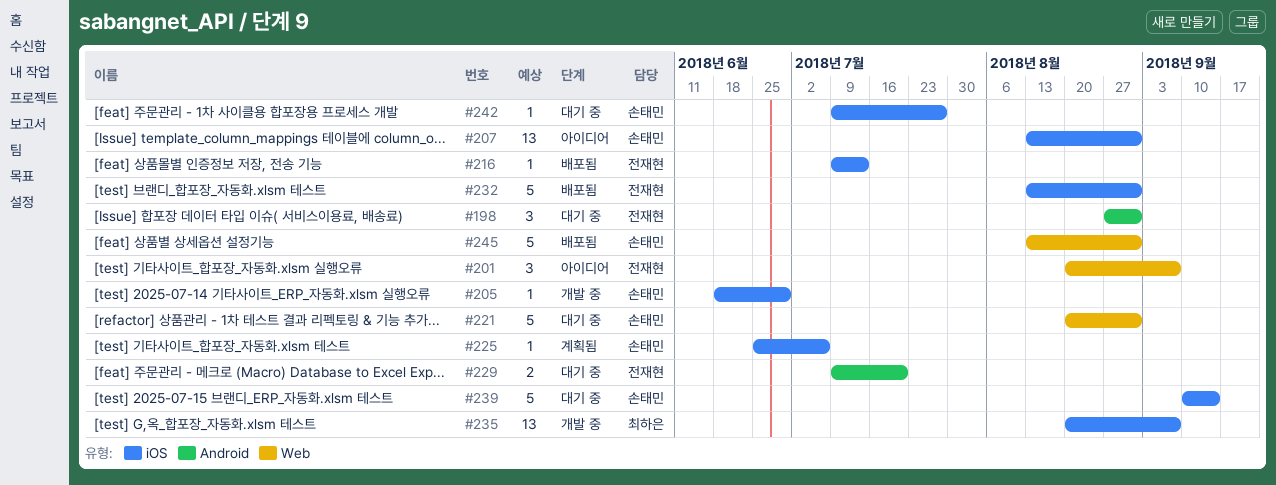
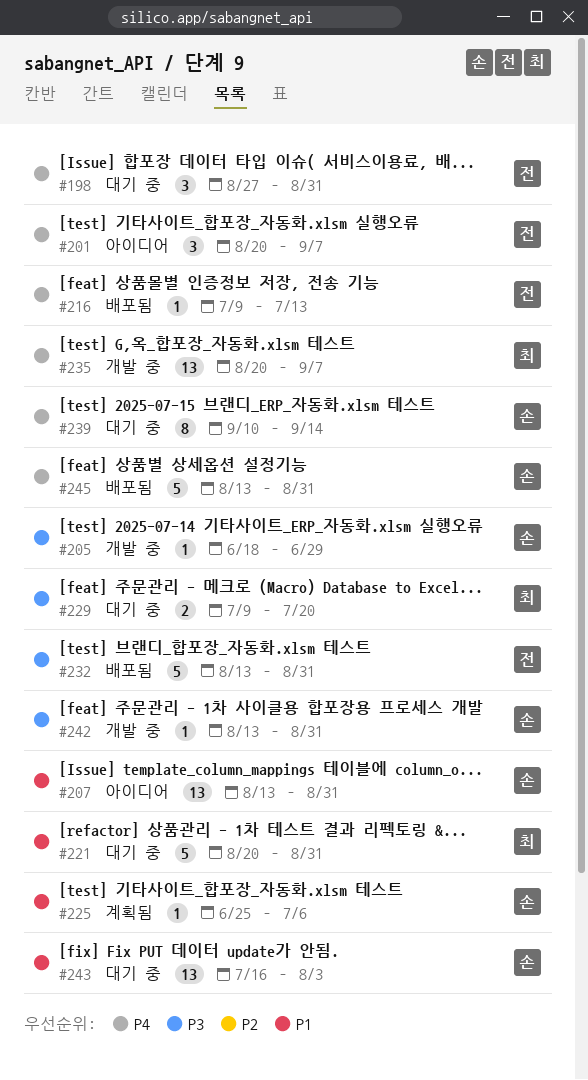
#221, owner: 손태민 -> 최하은
#229, owner: 전재현 -> 최하은
#239, estimate: 5 -> 8
#242, status: 대기 중 -> 개발 중
#242, start: Jul 9 -> Aug 13
#242, due: Jul 27 -> Aug 31
#243: none -> present

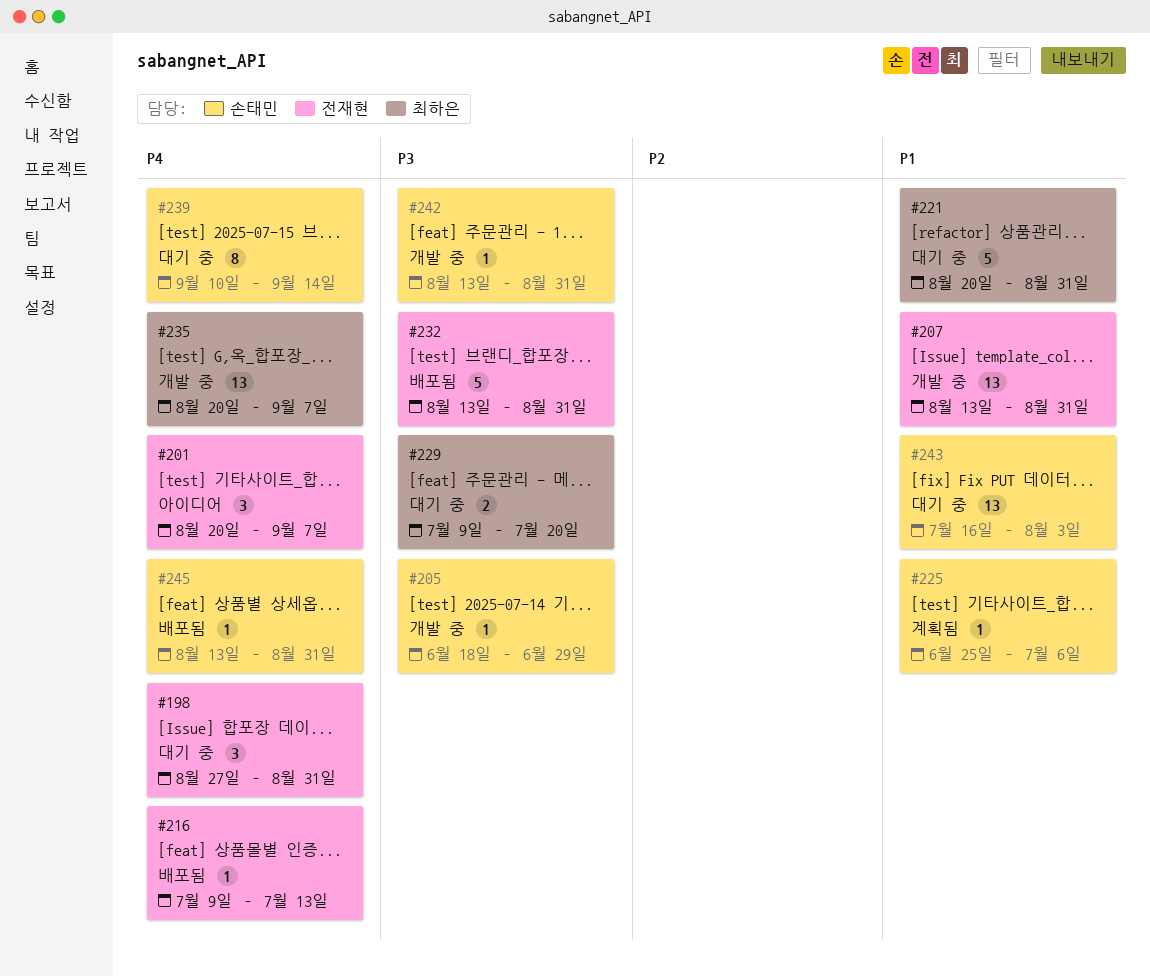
#207, status: 아이디어 -> 개발 중
#207, owner: 손태민 -> 전재현
#245, estimate: 5 -> 1

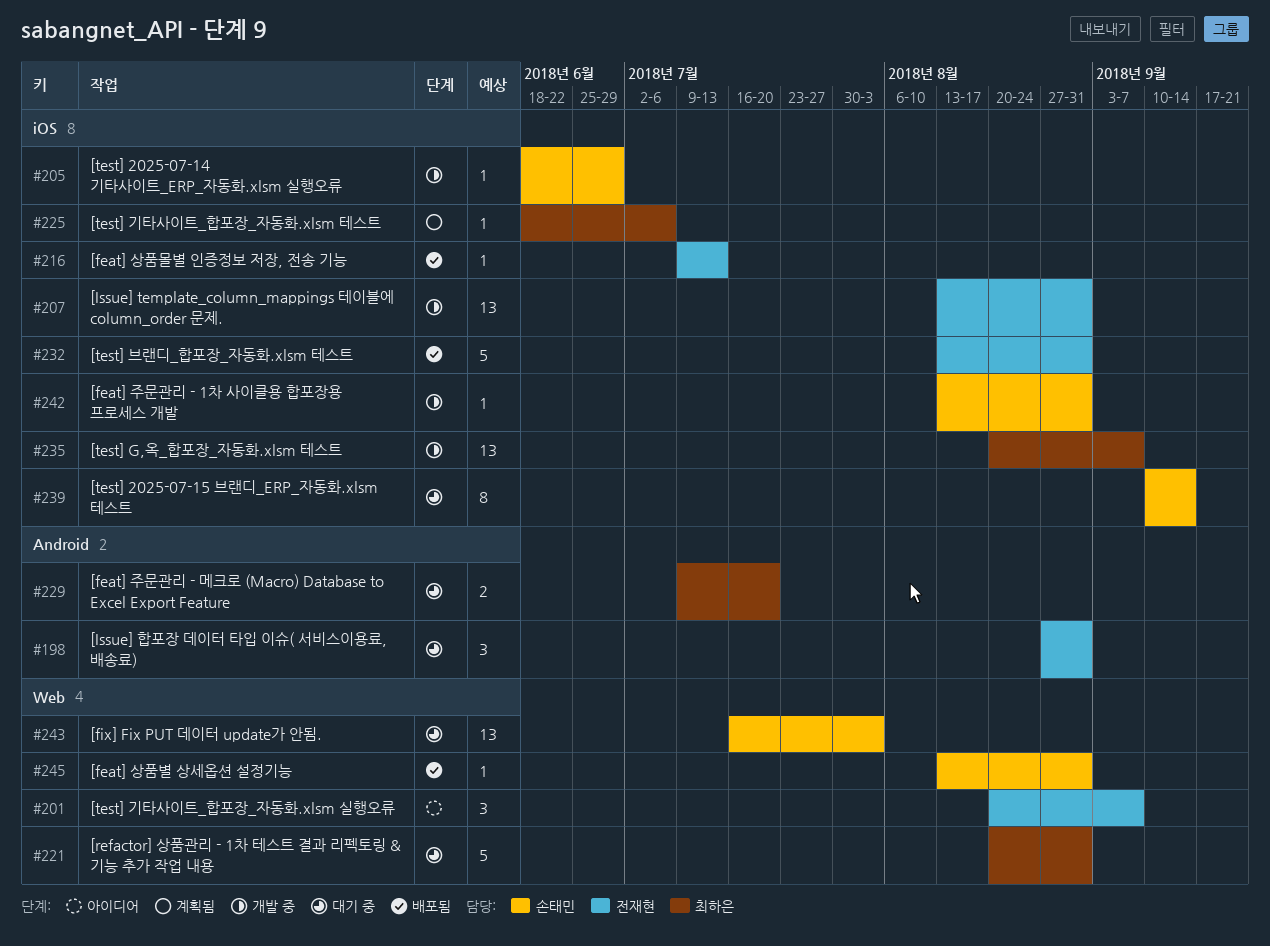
#225, owner: 손태민 -> 최하은
#225, start: Jun 25 -> Jun 18

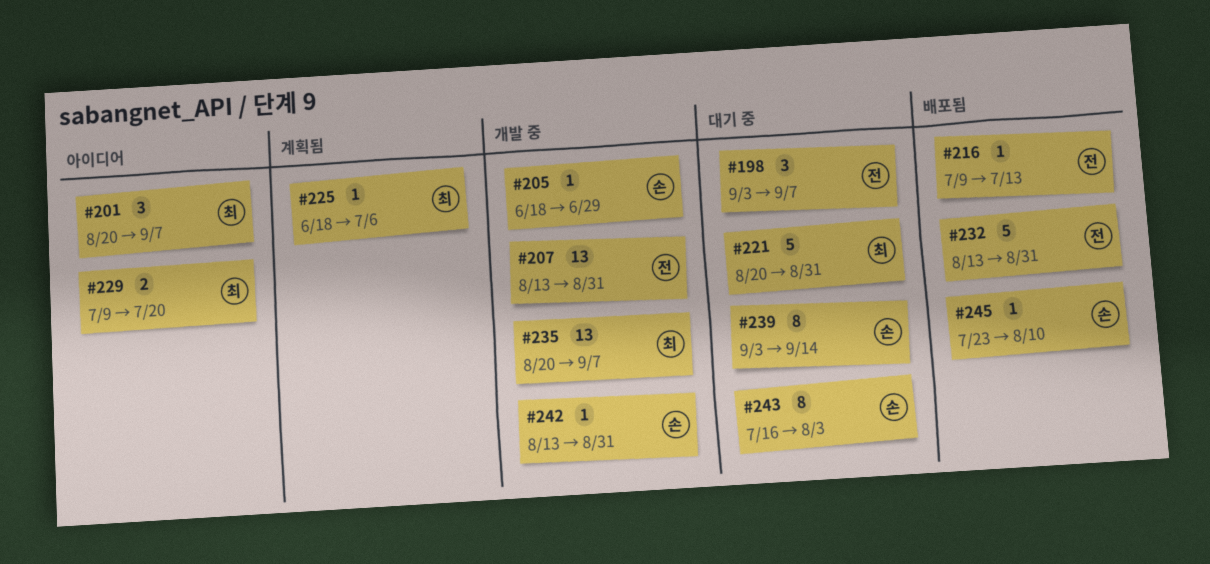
#198, start: Aug 27 -> Sep 3
#198, due: Aug 31 -> Sep 7
#201, owner: 전재현 -> 최하은
#229, status: 대기 중 -> 아이디어
#239, start: Sep 10 -> Sep 3
#243, estimate: 13 -> 8
#245, start: Aug 13 -> Jul 23
#245, due: Aug 31 -> Aug 10

